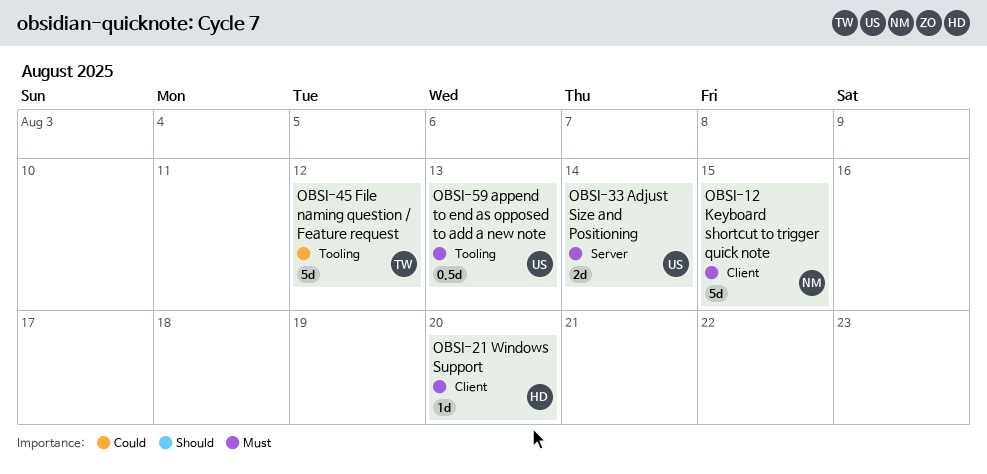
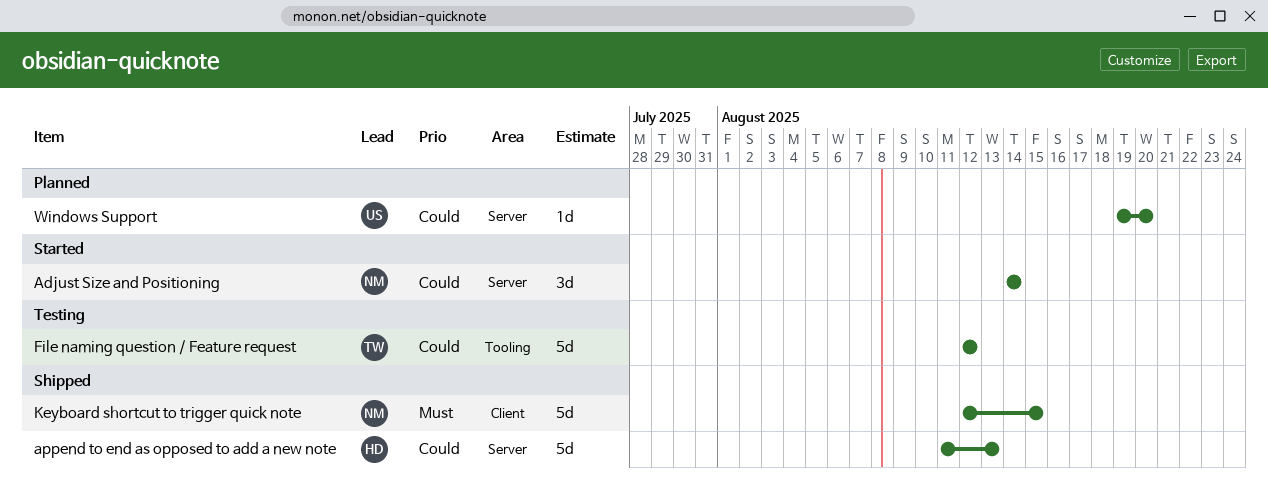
Adjust Size and Positioning, owner: US -> NM
Adjust Size and Positioning, priority: Must -> Could
Adjust Size and Positioning, estimate: 2d -> 3d
append to end as opposed to add a new note, owner: US -> HD
append to end as opposed to add a new note, priority: Must -> Could
append to end as opposed to add a new note, label: Tooling -> Server
append to end as opposed to add a new note, estimate: 0.5d -> 5d
Windows Support, owner: HD -> US
Windows Support, priority: Must -> Could
Windows Support, label: Client -> Server

